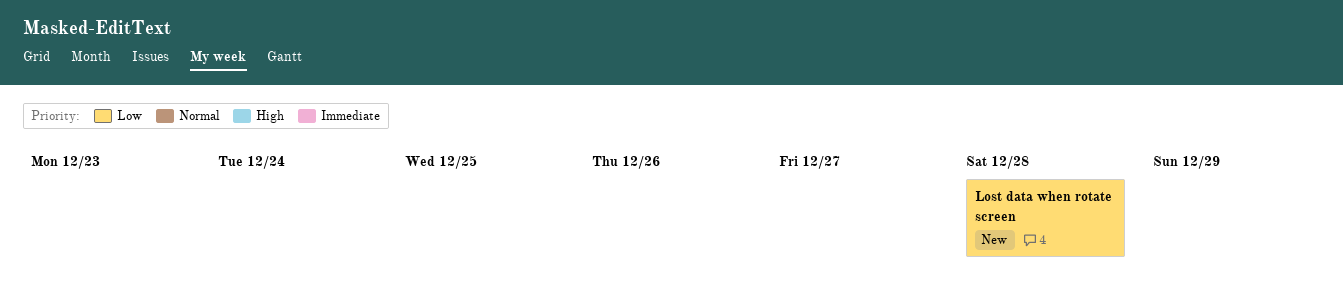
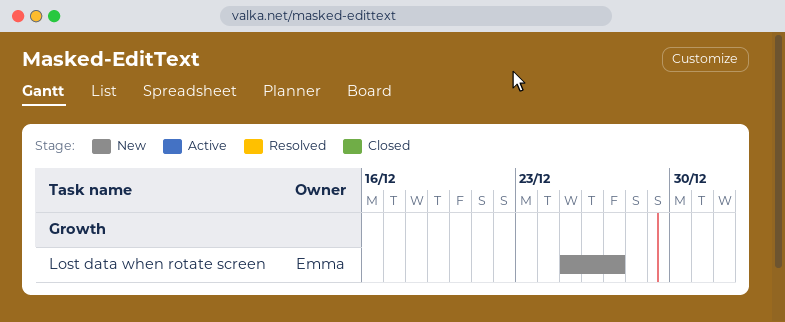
Lost data when rotate screen, due: Dec 28 -> Dec 27

